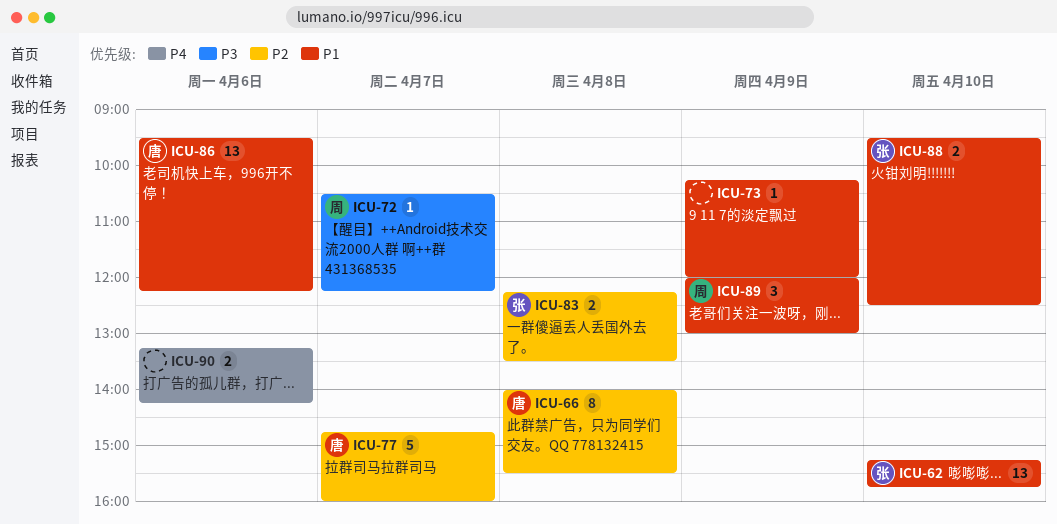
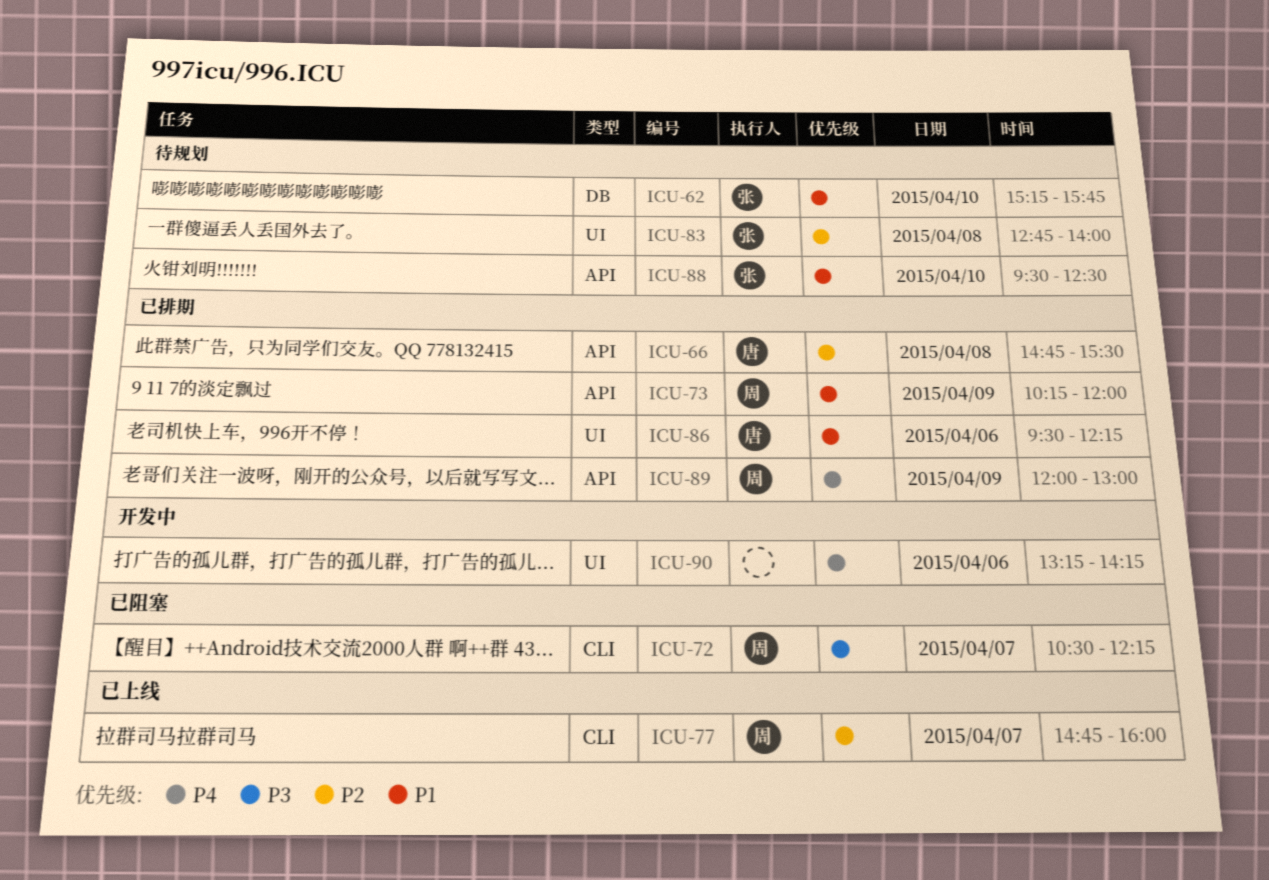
ICU-66, begins: 14:00 -> 14:45
ICU-73, owner: none -> 周
ICU-77, owner: 唐 -> 周
ICU-83, begins: 12:15 -> 12:45
ICU-83, ends: 13:30 -> 14:00
ICU-89, priority: P1 -> P4

